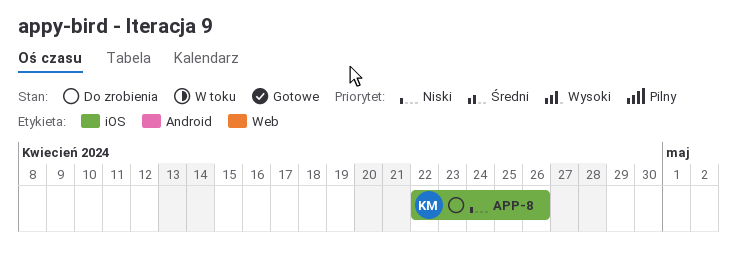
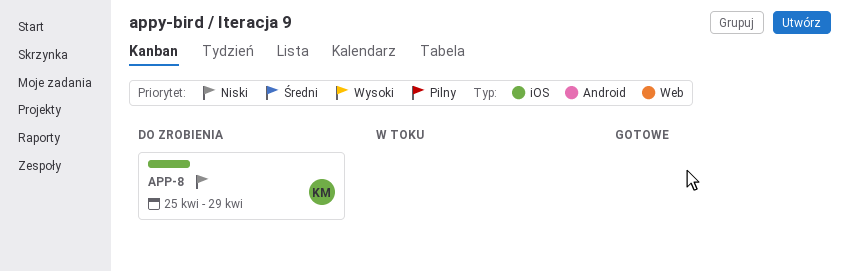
APP-8, start: Apr 22 -> Apr 25
APP-8, due: Apr 26 -> Apr 29

